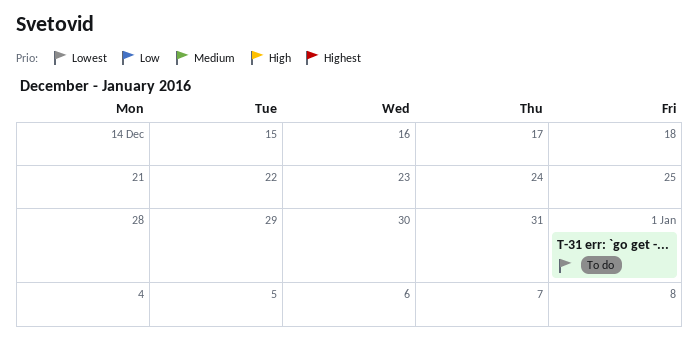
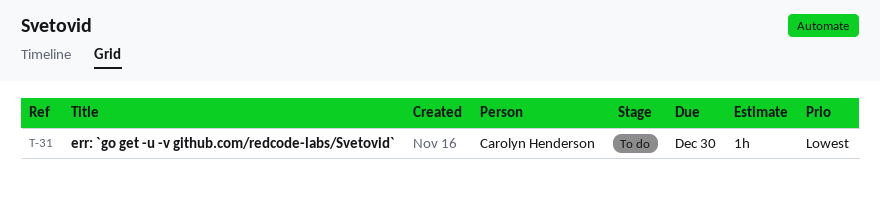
T-31, due: Jan 1 -> Dec 30

